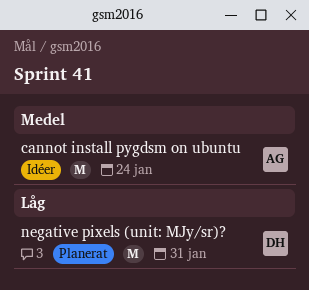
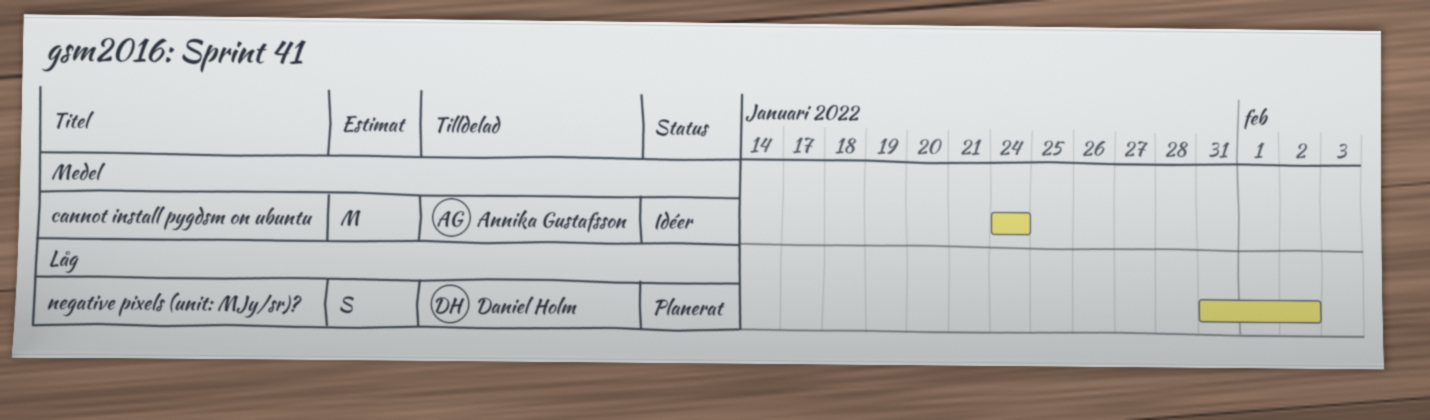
negative pixels (unit: MJy/sr)?, estimate: M -> S
negative pixels (unit: MJy/sr)?, due: Jan 31 -> Feb 2

